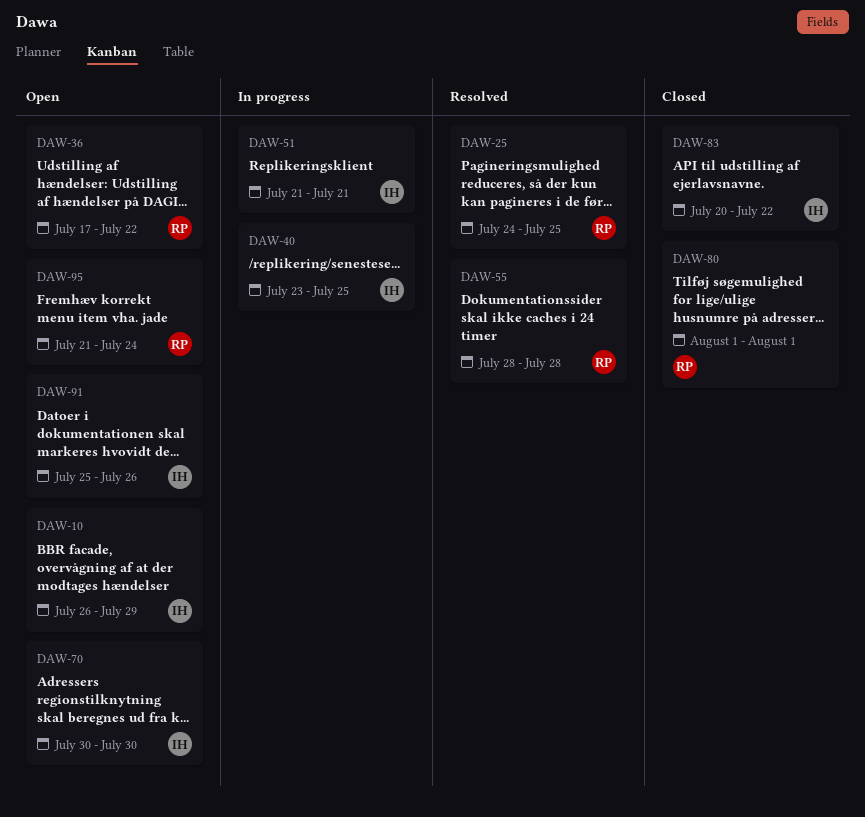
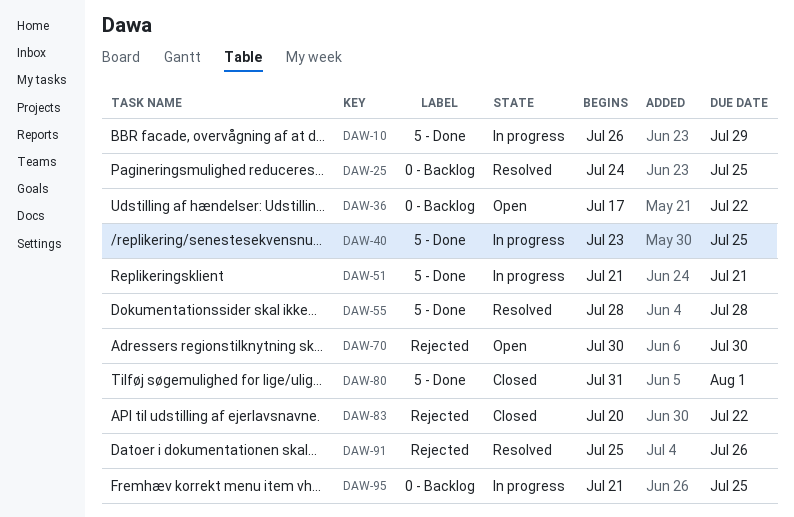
DAW-10, status: Open -> In progress
DAW-80, start: Aug 1 -> Jul 31
DAW-91, status: Open -> Resolved
DAW-95, status: Open -> In progress
DAW-95, due: Jul 24 -> Jul 25

